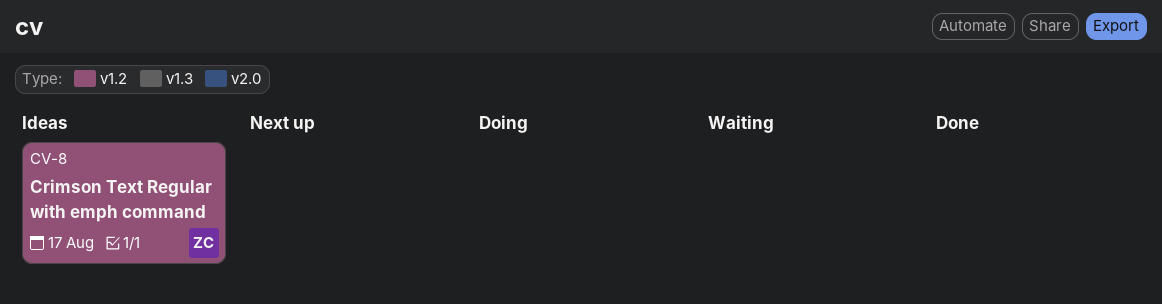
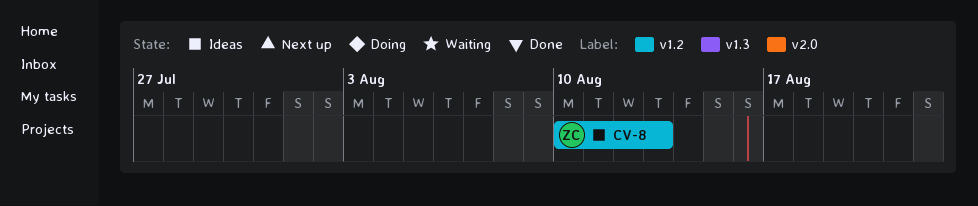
CV-8, due: Aug 17 -> Aug 13

